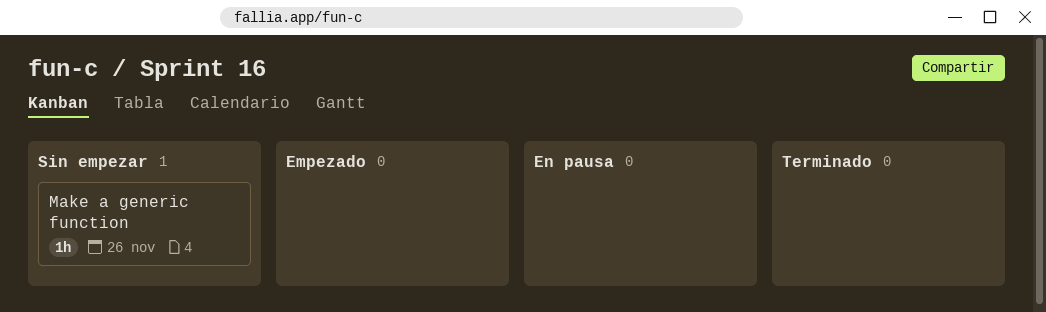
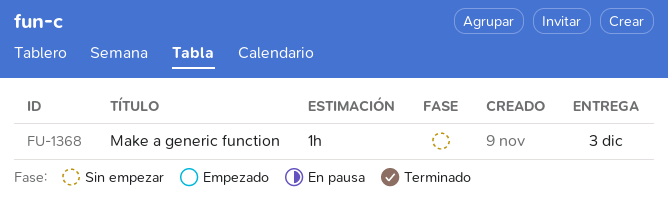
Make a generic function, due: Nov 26 -> Dec 3

